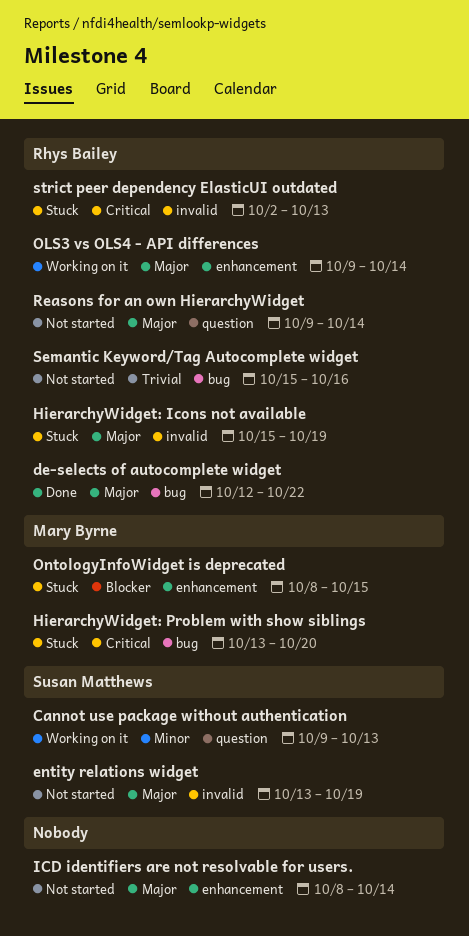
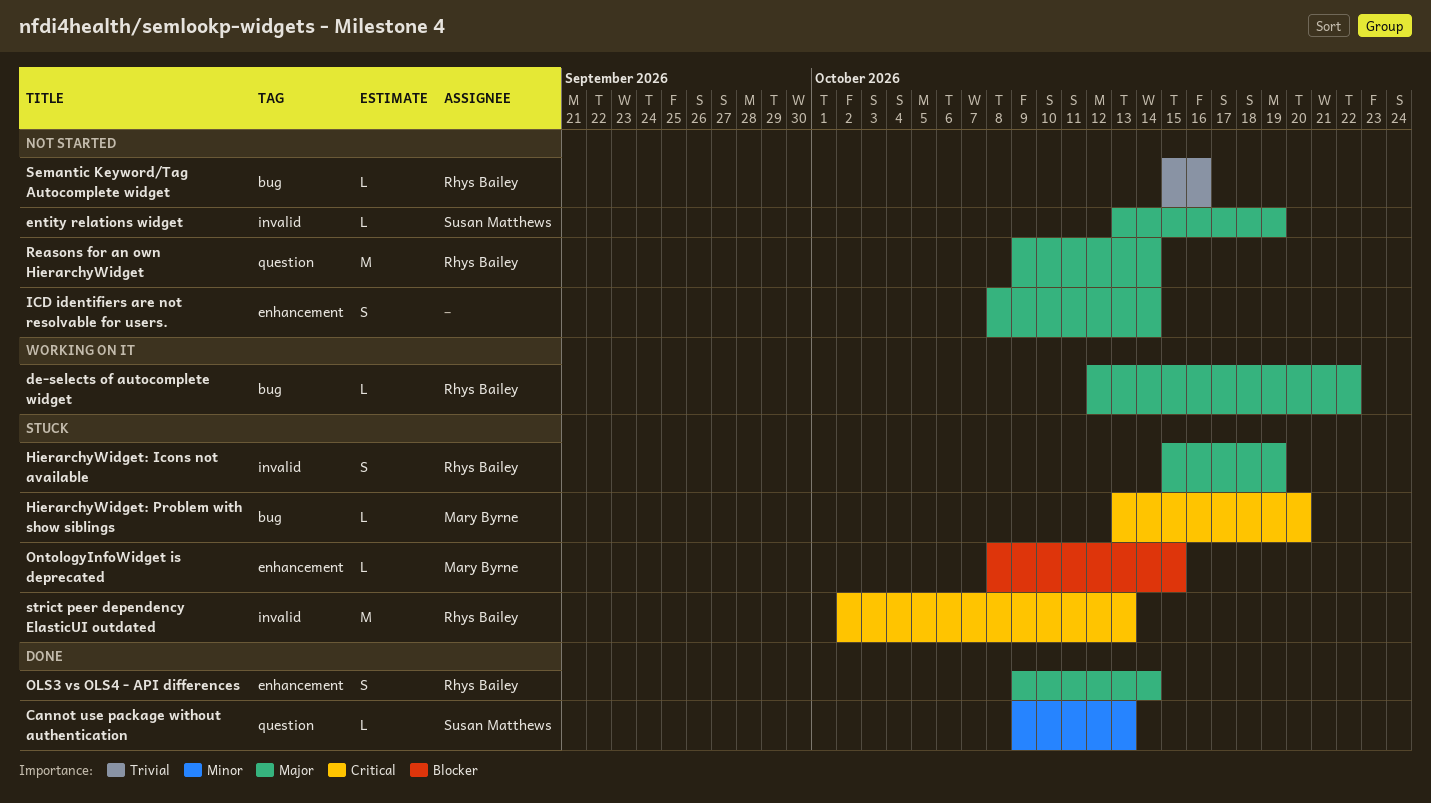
Cannot use package without authentication, status: Working on it -> Done
de-selects of autocomplete widget, status: Done -> Working on it
OLS3 vs OLS4 - API differences, status: Working on it -> Done

